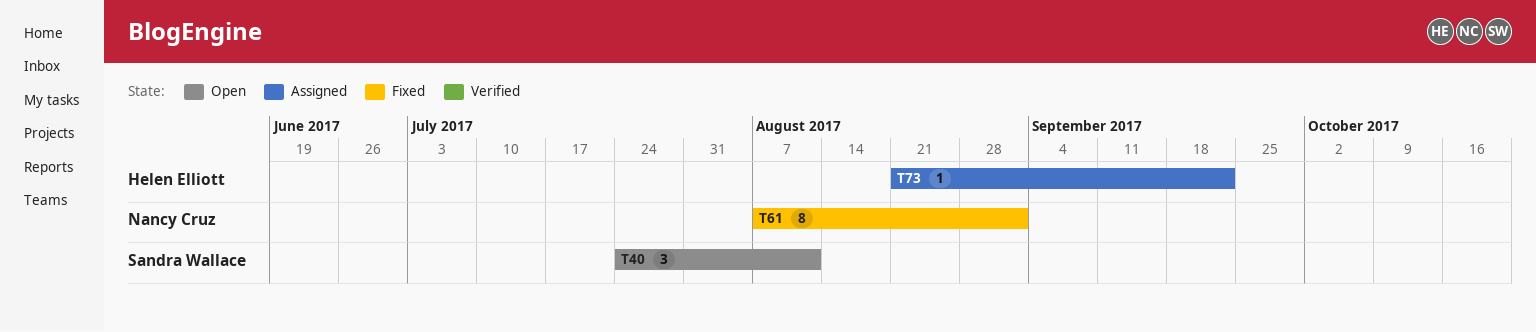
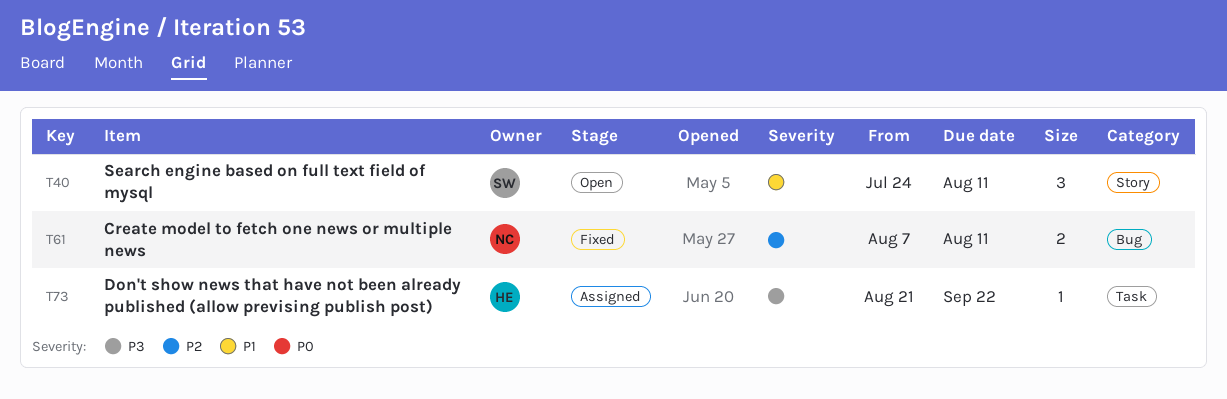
T61, estimate: 8 -> 2
T61, due: Sep 1 -> Aug 11

